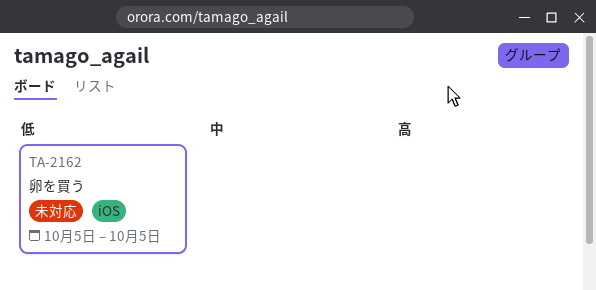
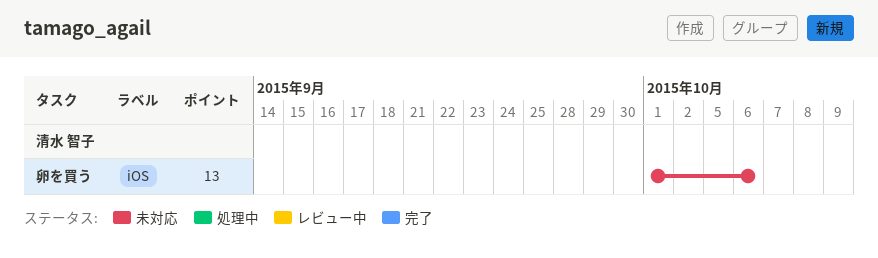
卵を買う, start: Oct 5 -> Oct 1
卵を買う, due: Oct 5 -> Oct 6

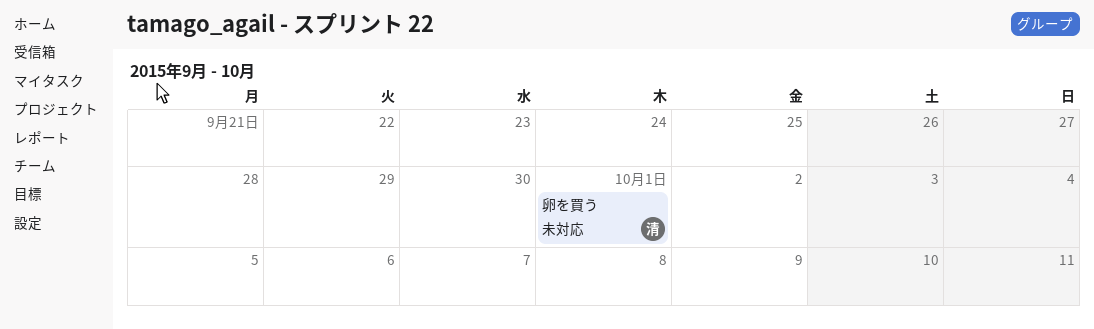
卵を買う, due: Oct 6 -> Oct 1

